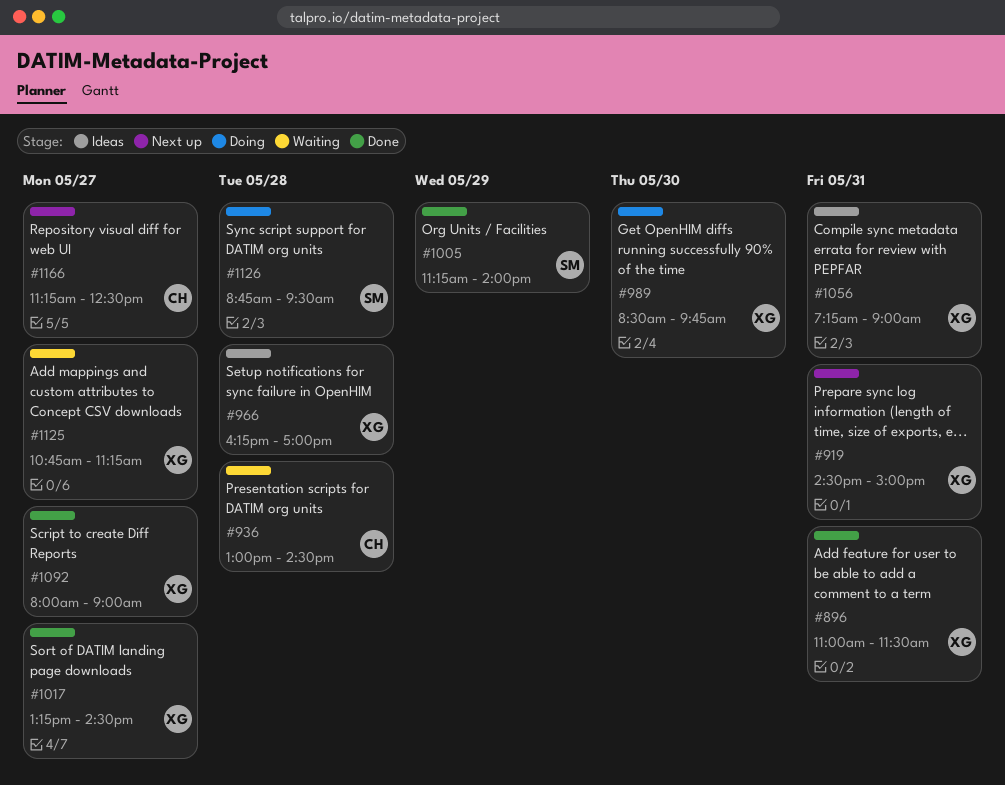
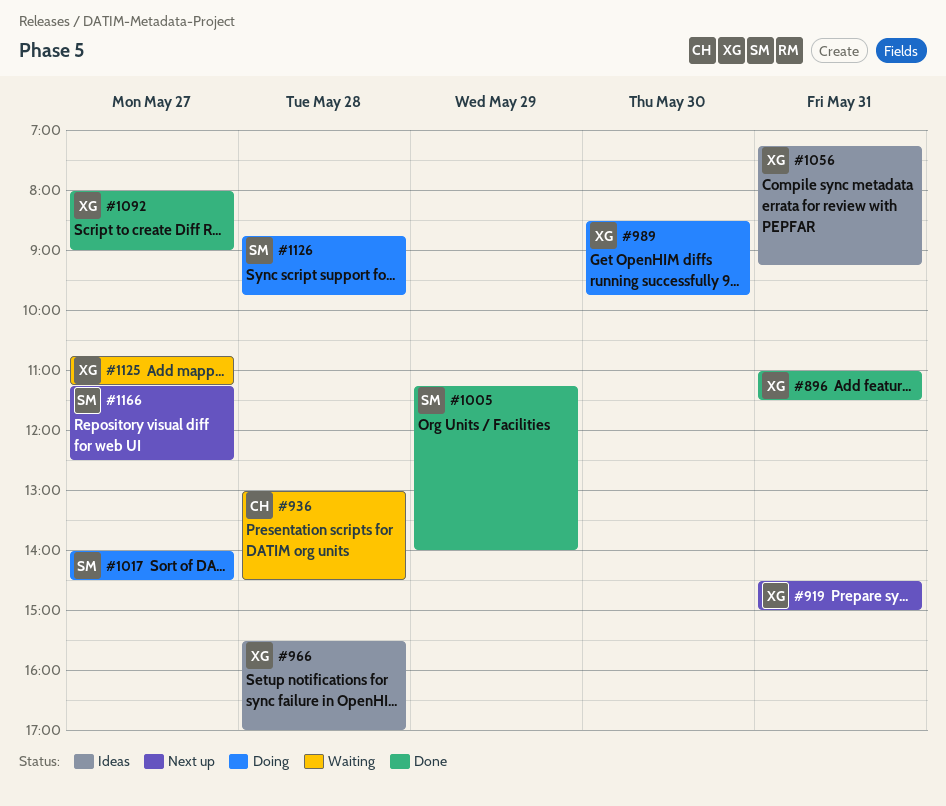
#966, begins: 16:15 -> 15:30
#1017, status: Done -> Doing
#1017, owner: XG -> SM
#1017, begins: 13:15 -> 14:00
#1056, ends: 09:00 -> 09:15
#1126, ends: 09:30 -> 09:45
#1166, owner: CH -> SM

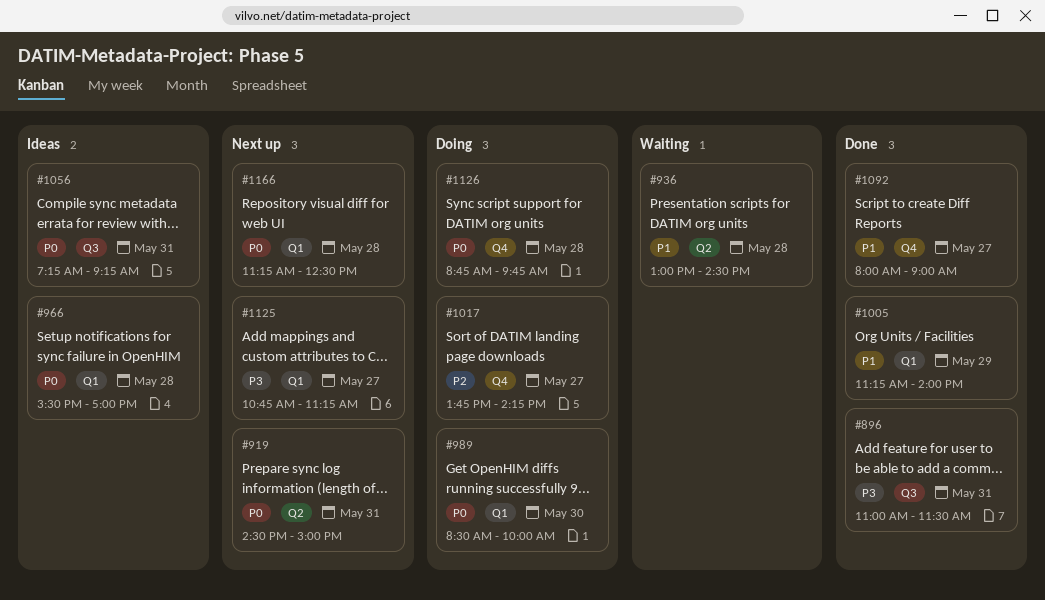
#989, ends: 09:45 -> 10:00
#1017, begins: 14:00 -> 13:45
#1017, ends: 14:30 -> 14:15
#1125, status: Waiting -> Next up
#1166, day: May 27 -> May 28

